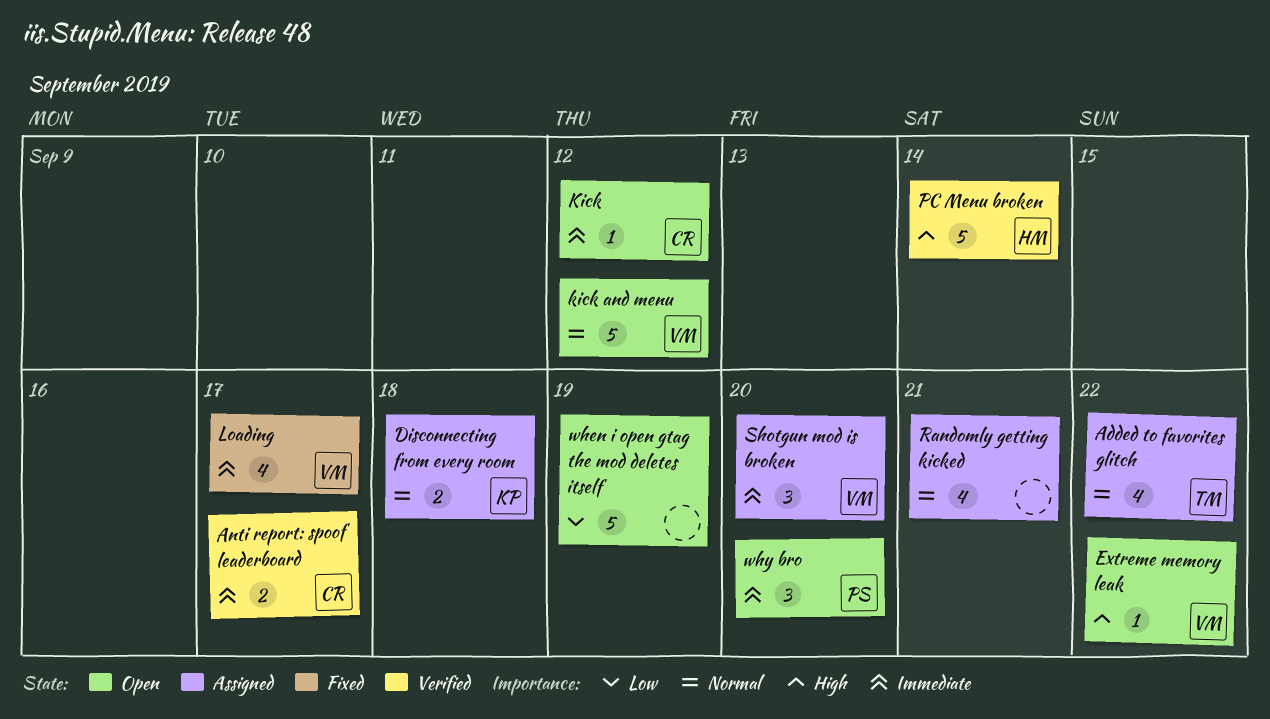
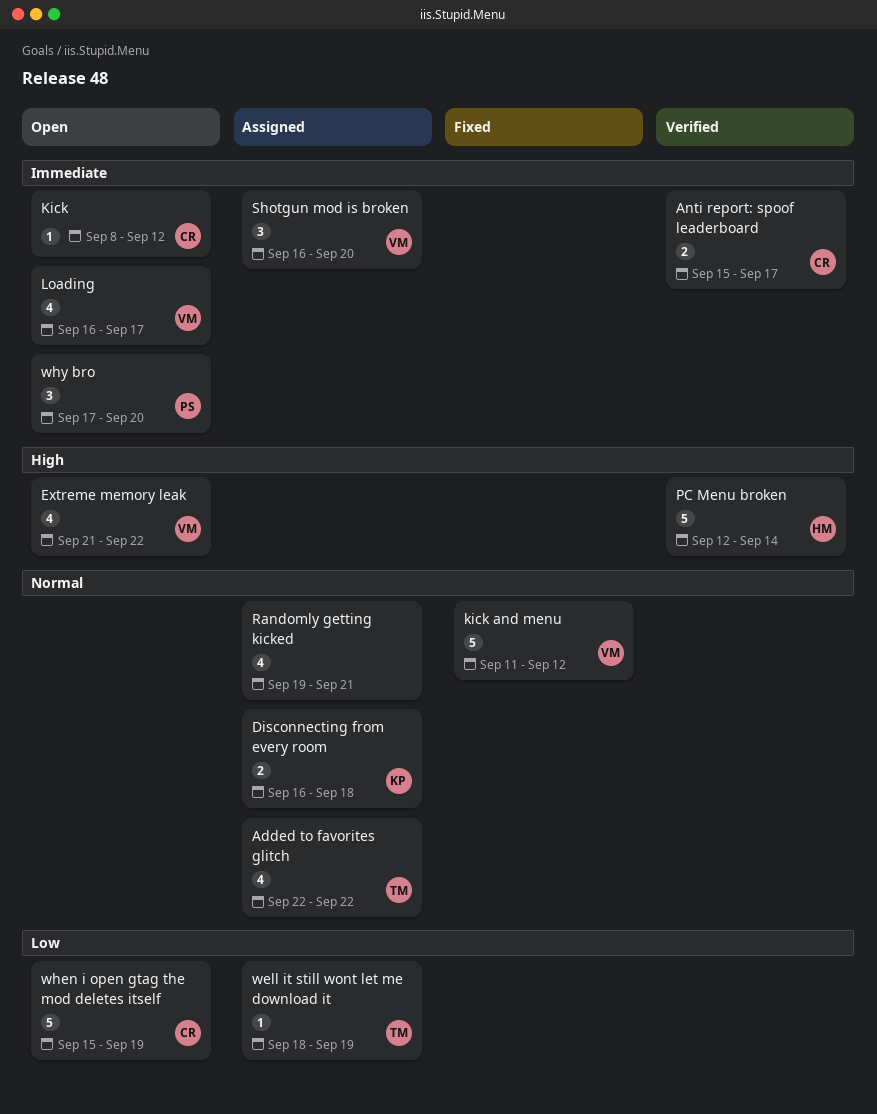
Extreme memory leak, estimate: 1 -> 4
kick and menu, status: Open -> Fixed
Loading, status: Fixed -> Open
well it still wont let me download it: none -> present
when i open gtag the mod deletes itself, owner: none -> CR

